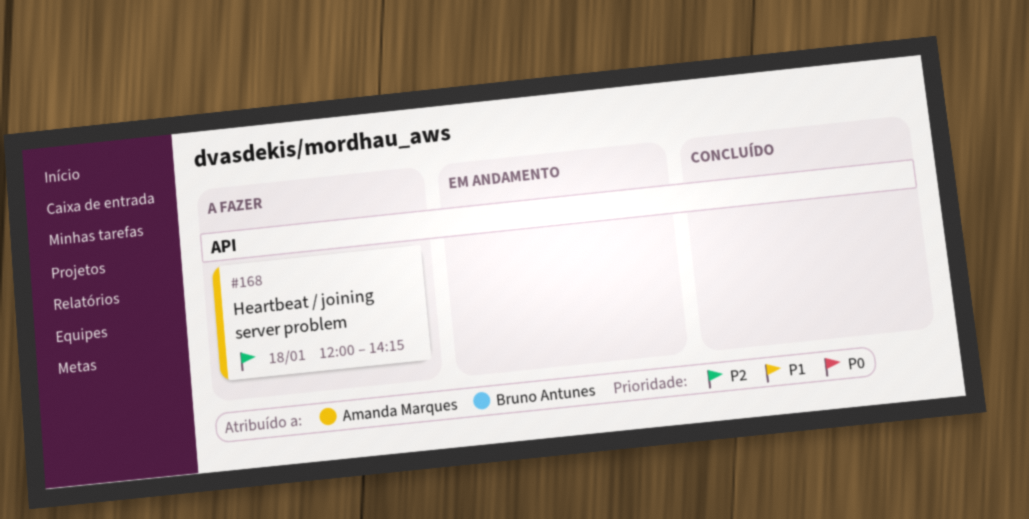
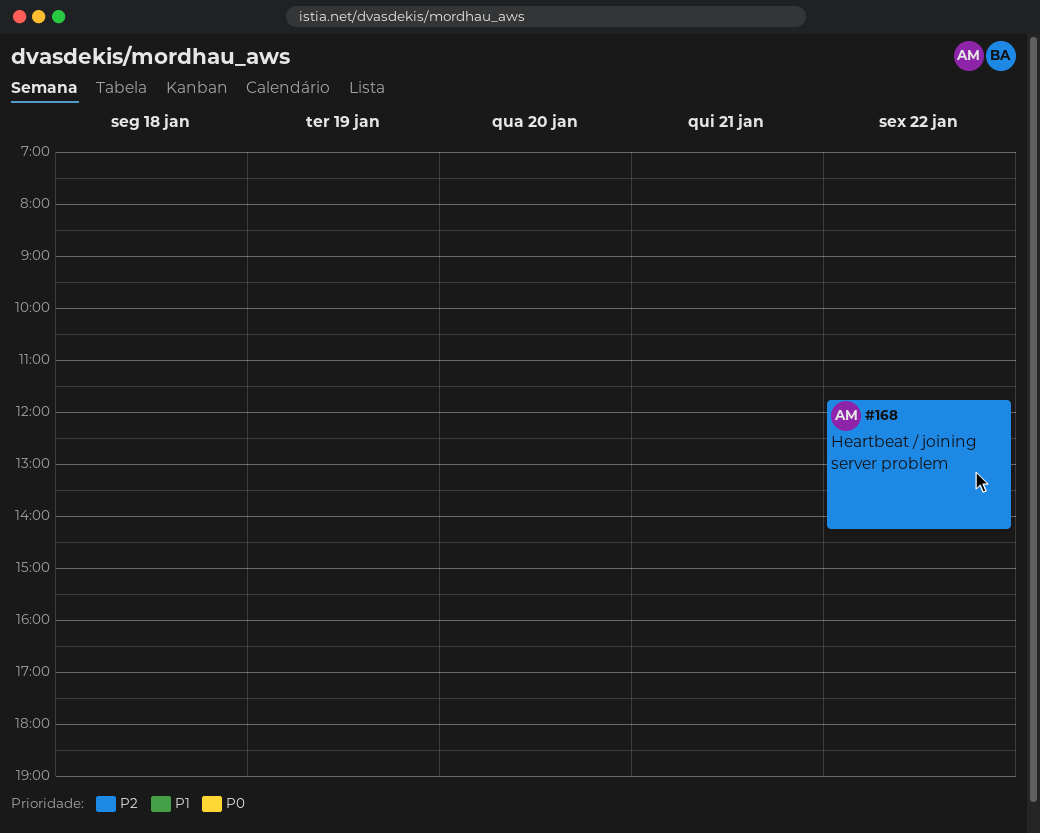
#168, day: Jan 18 -> Jan 22
#168, begins: 12:00 -> 11:45

